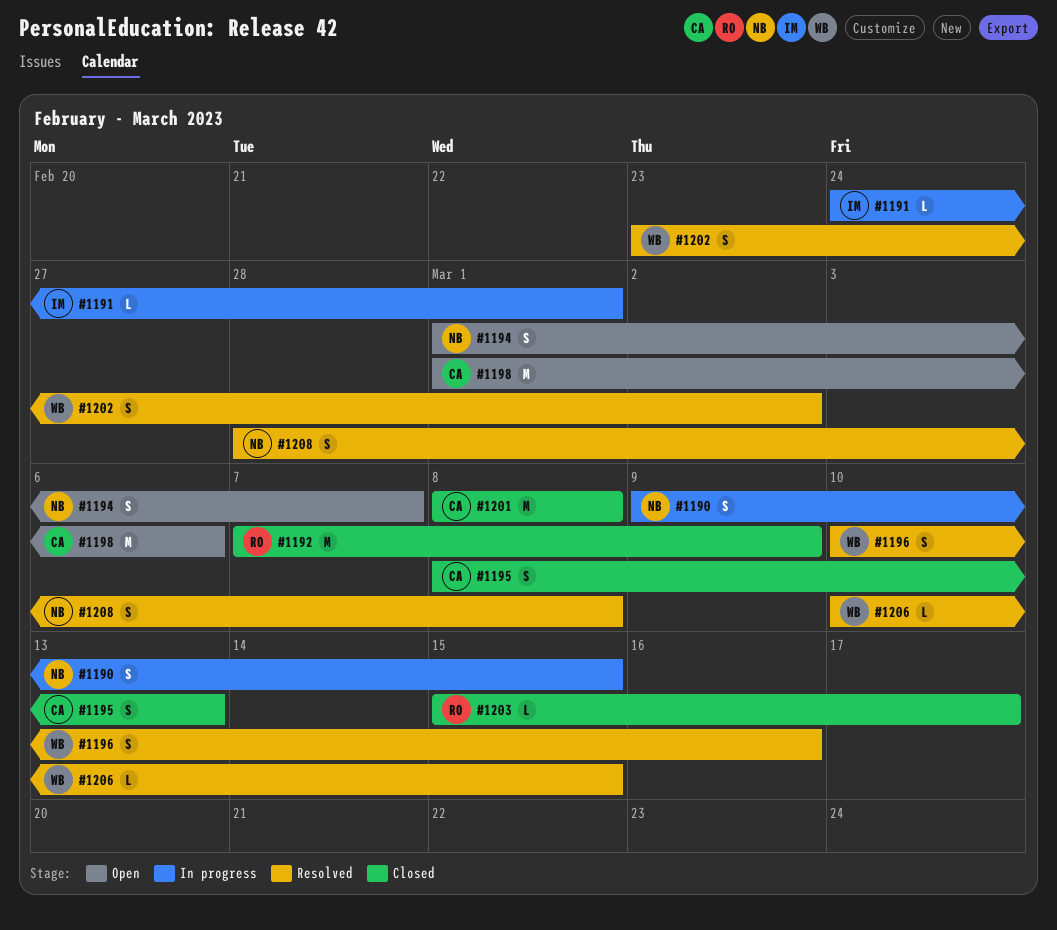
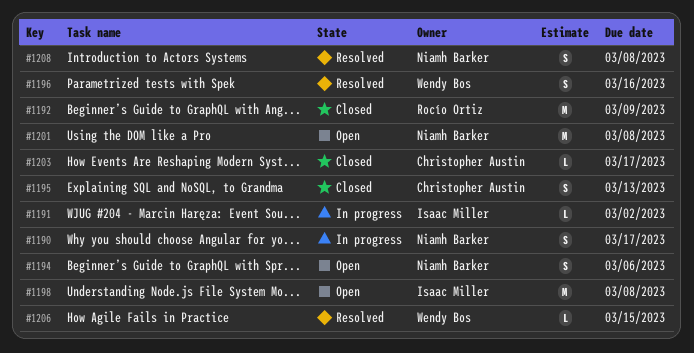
#1190, due: Mar 15 -> Mar 17
#1191, due: Mar 1 -> Mar 2
#1194, due: Mar 7 -> Mar 6
#1198, owner: Christopher Austin -> Isaac Miller
#1198, due: Mar 6 -> Mar 8
#1201, status: Closed -> Open
#1201, owner: Christopher Austin -> Niamh Barker
#1202: present -> none
#1203, owner: Rocío Ortiz -> Christopher Austin

